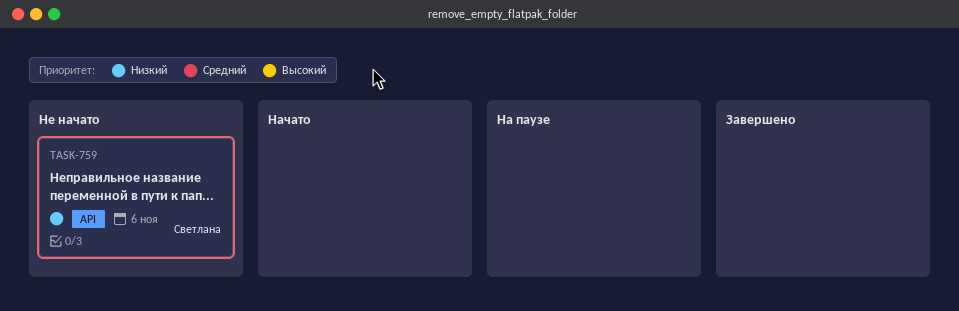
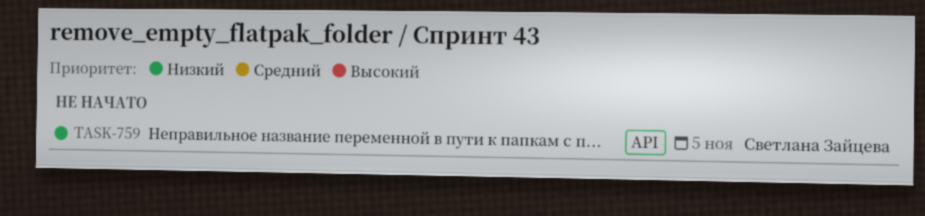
TASK-759, due: Nov 6 -> Nov 5

